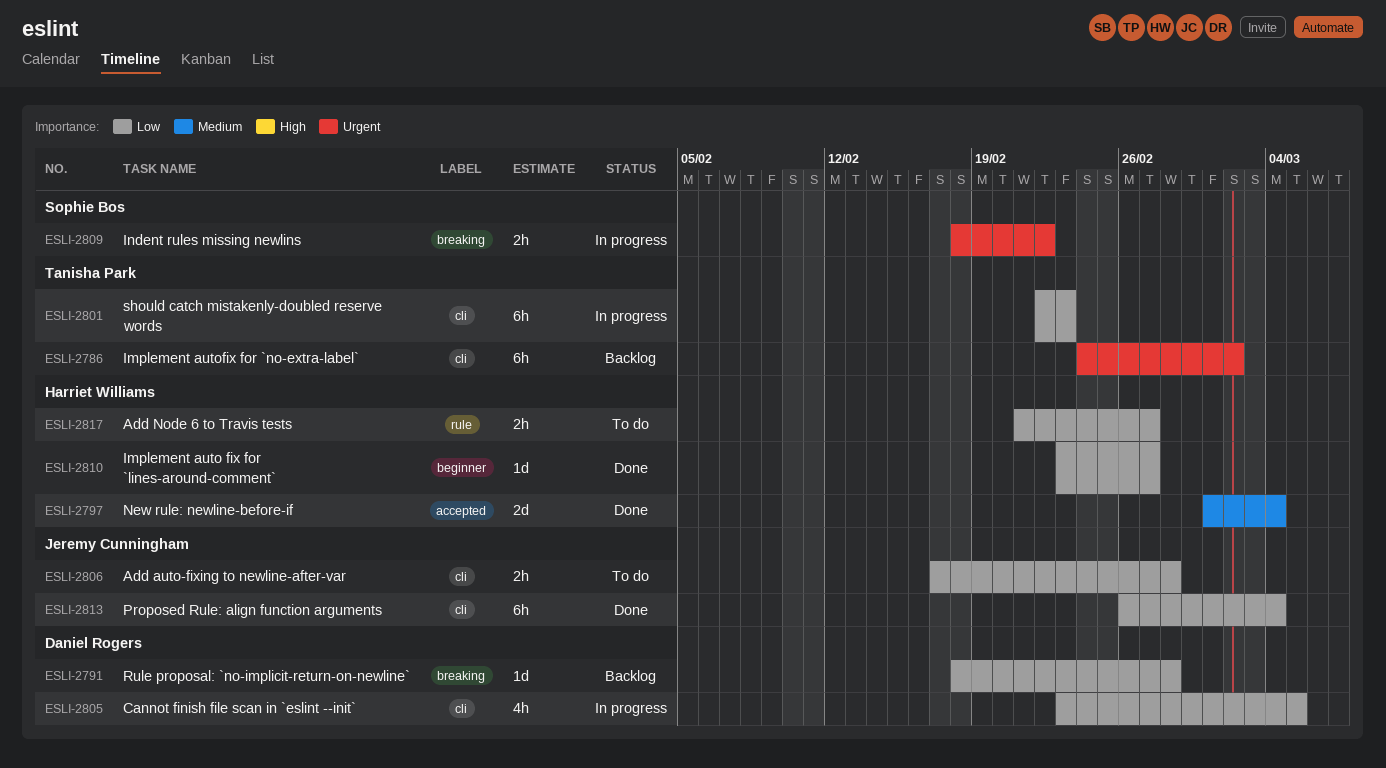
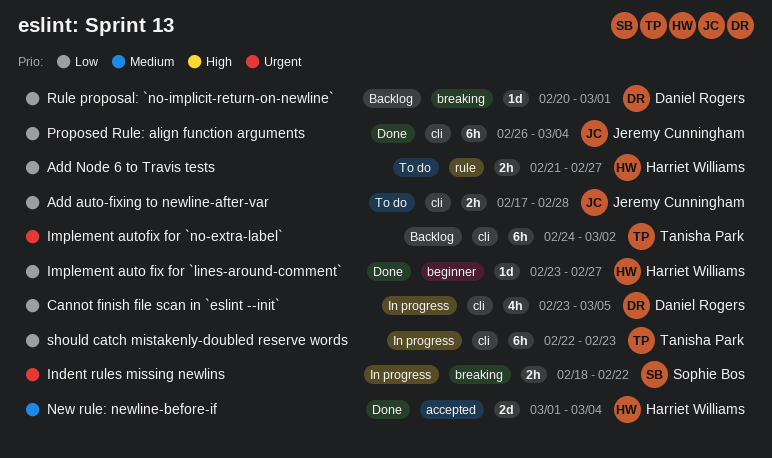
Rule proposal: `no-implicit-return-on-newline`, start: Feb 18 -> Feb 20
Rule proposal: `no-implicit-return-on-newline`, due: Feb 28 -> Mar 1

